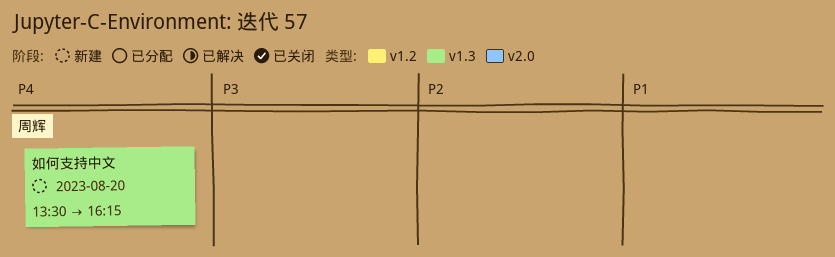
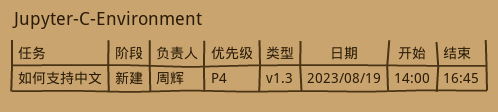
如何支持中文, day: Aug 20 -> Aug 19
如何支持中文, begins: 13:30 -> 14:00
如何支持中文, ends: 16:15 -> 16:45

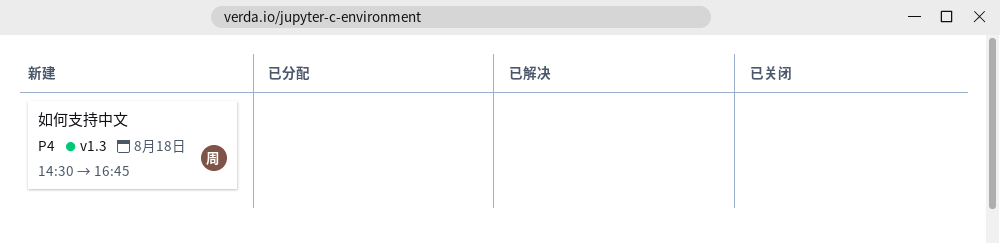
如何支持中文, day: Aug 19 -> Aug 18
如何支持中文, begins: 14:00 -> 14:30

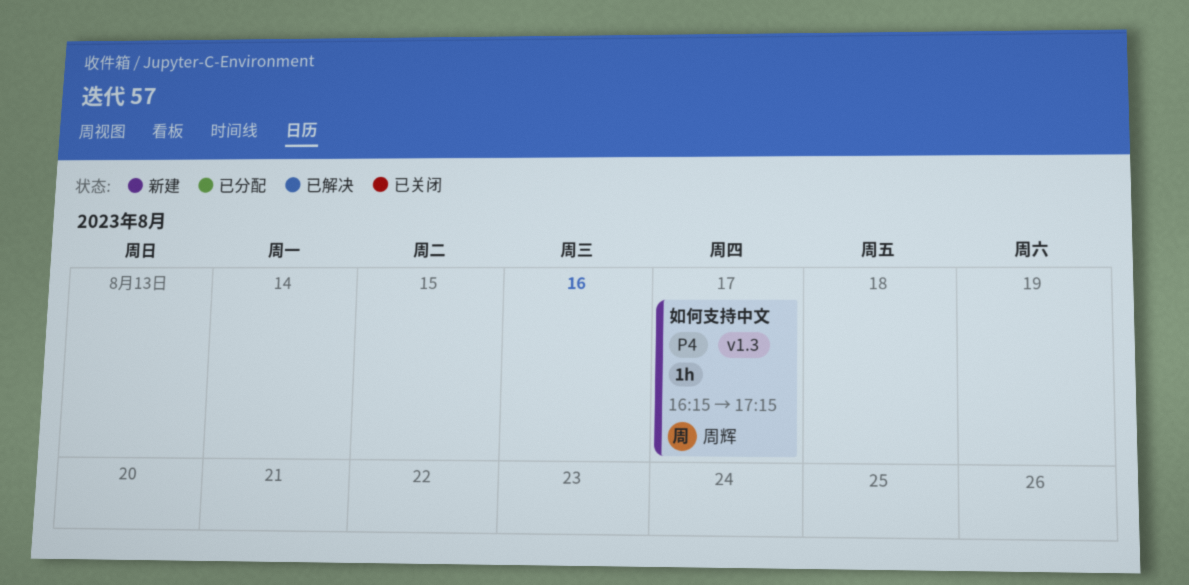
如何支持中文, day: Aug 18 -> Aug 17
如何支持中文, begins: 14:30 -> 16:15
如何支持中文, ends: 16:45 -> 17:15

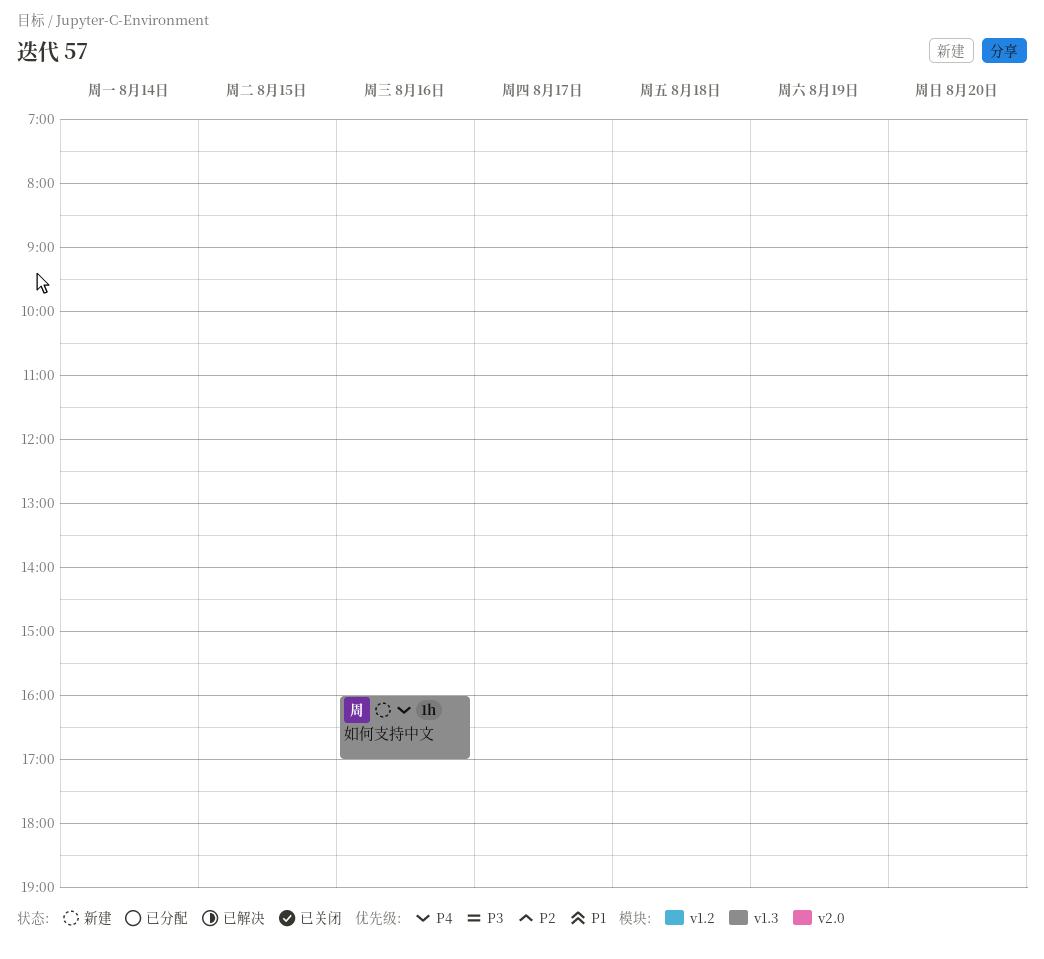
如何支持中文, day: Aug 17 -> Aug 16
如何支持中文, begins: 16:15 -> 16:00
如何支持中文, ends: 17:15 -> 17:00

